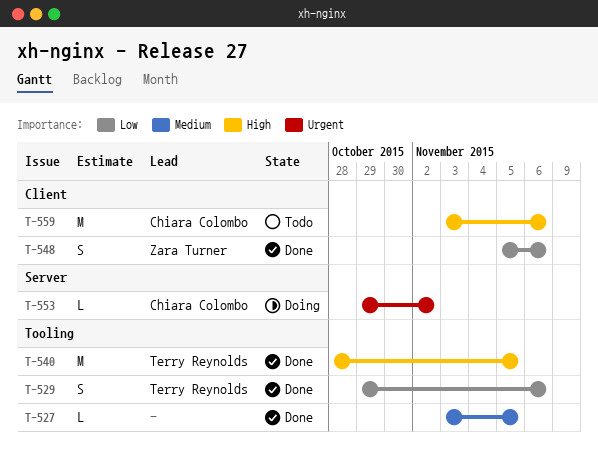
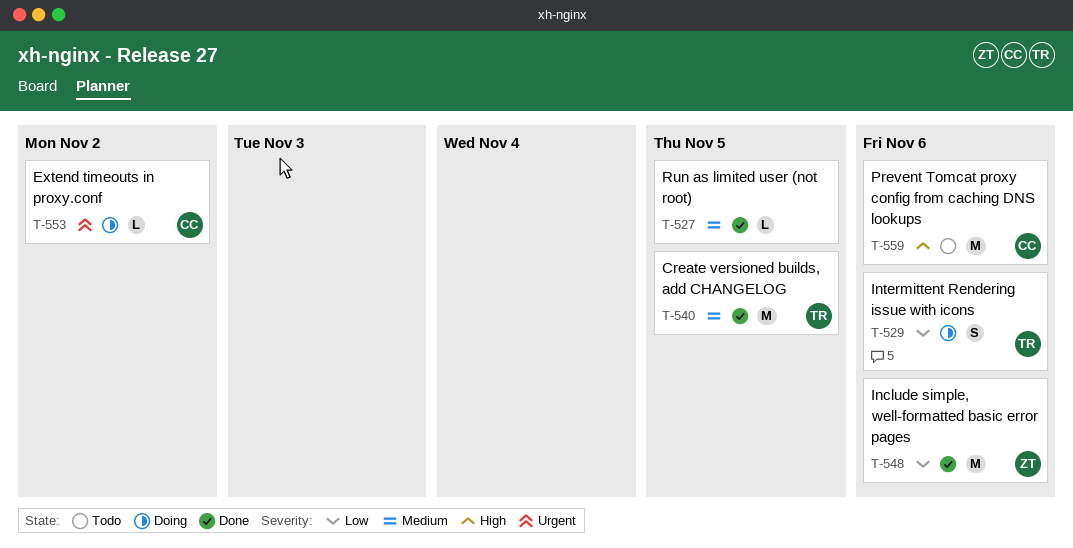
T-529, status: Done -> Doing
T-540, priority: High -> Medium
T-548, estimate: S -> M

